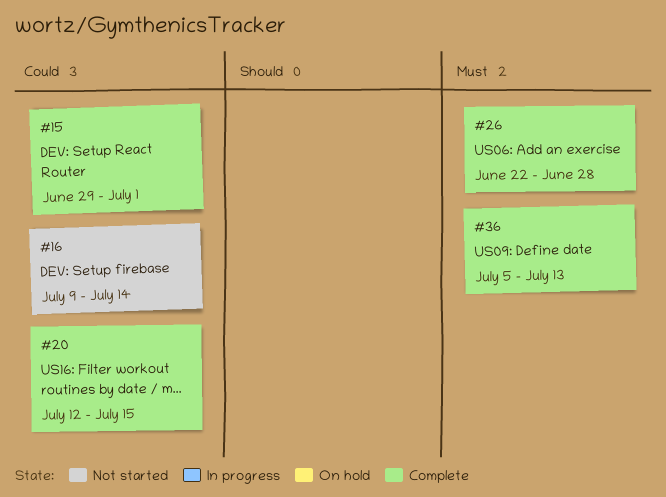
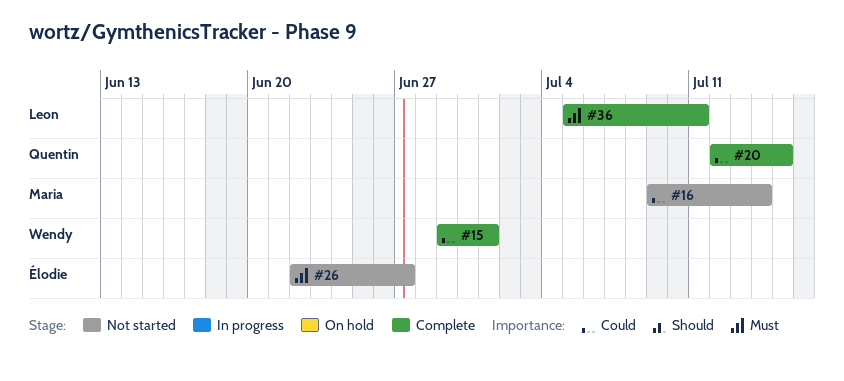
#26, status: Complete -> Not started
#26, due: Jun 28 -> Jun 27
#36, due: Jul 13 -> Jul 11

